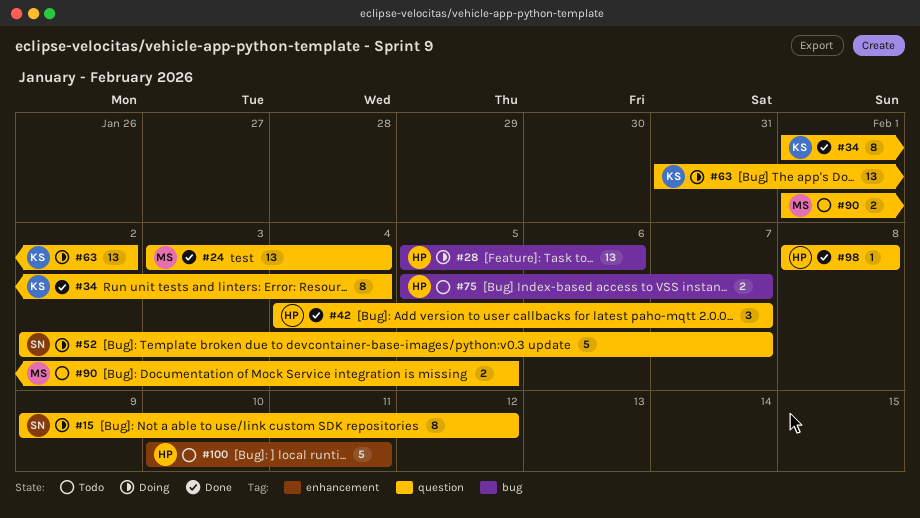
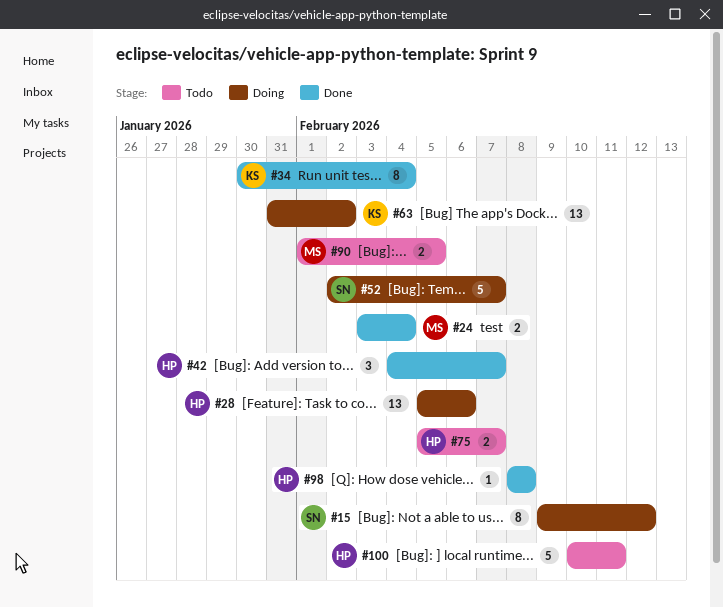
#24, estimate: 13 -> 2
#34, start: Feb 1 -> Jan 30

